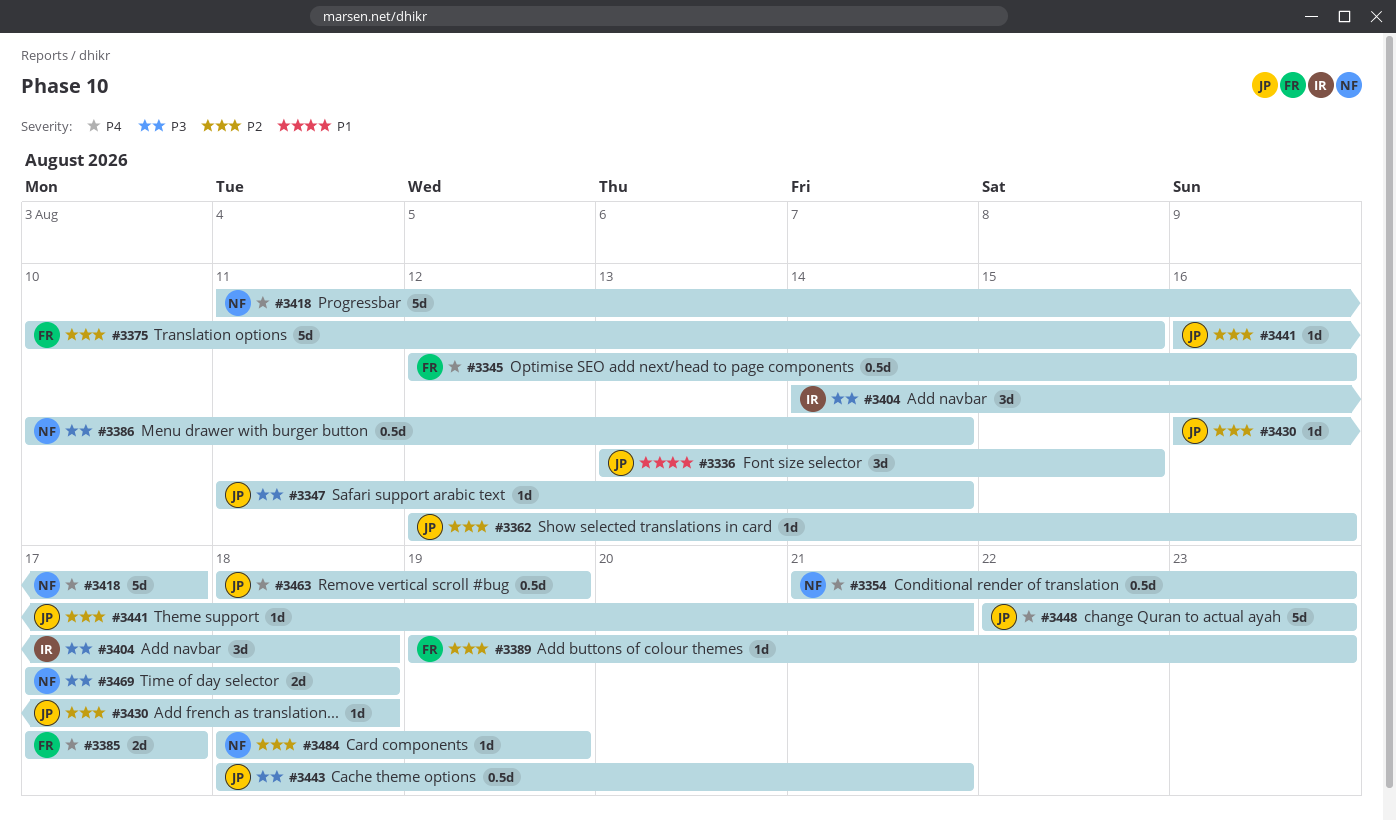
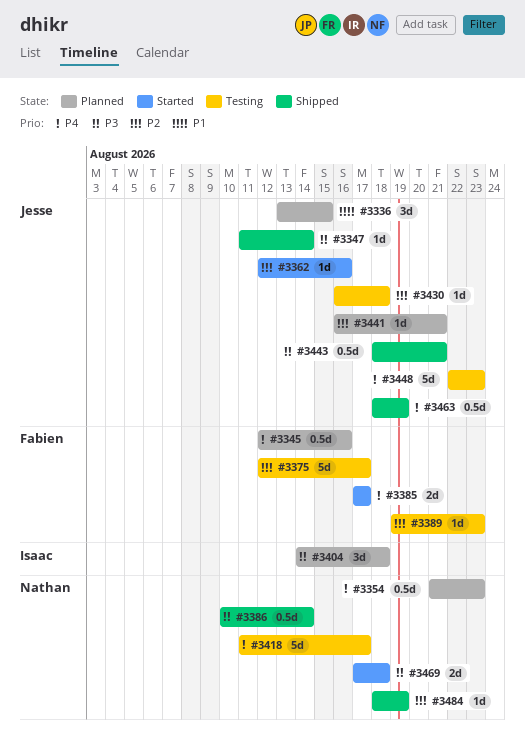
#3375, start: Aug 10 -> Aug 12
#3375, due: Aug 15 -> Aug 17

